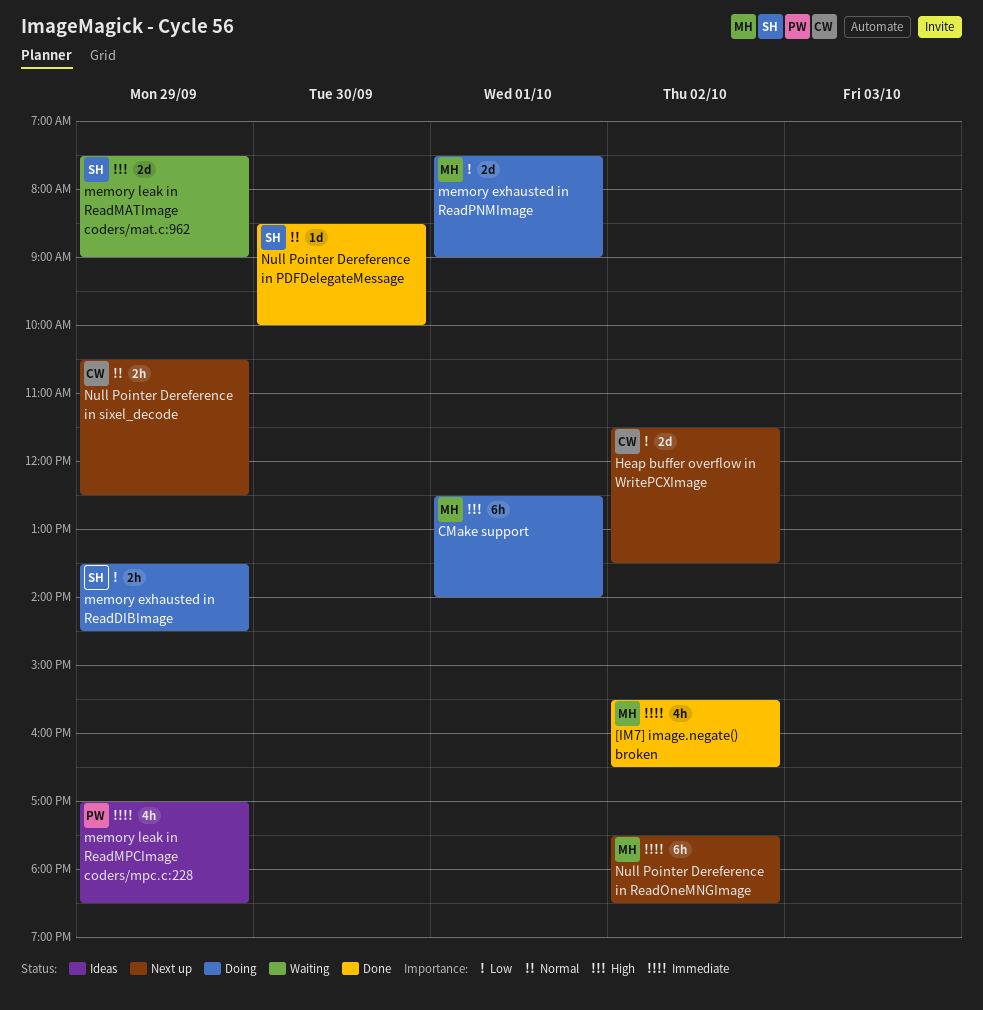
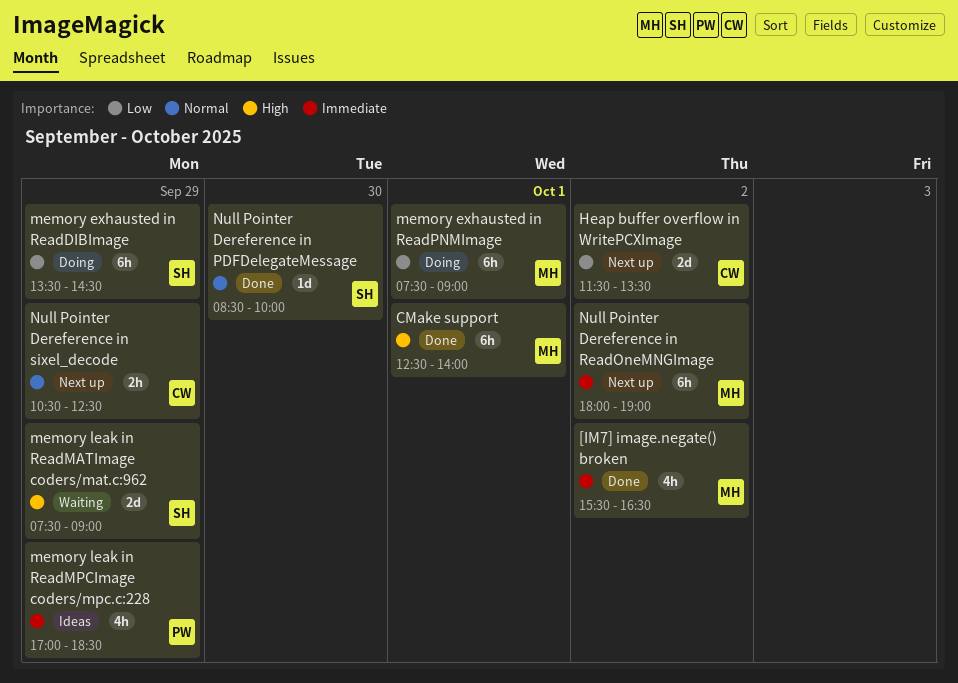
CMake support, status: Doing -> Done
memory exhausted in ReadDIBImage, estimate: 2h -> 6h
memory exhausted in ReadPNMImage, estimate: 2d -> 6h
Null Pointer Dereference in ReadOneMNGImage, begins: 17:30 -> 18:00
Null Pointer Dereference in ReadOneMNGImage, ends: 18:30 -> 19:00

